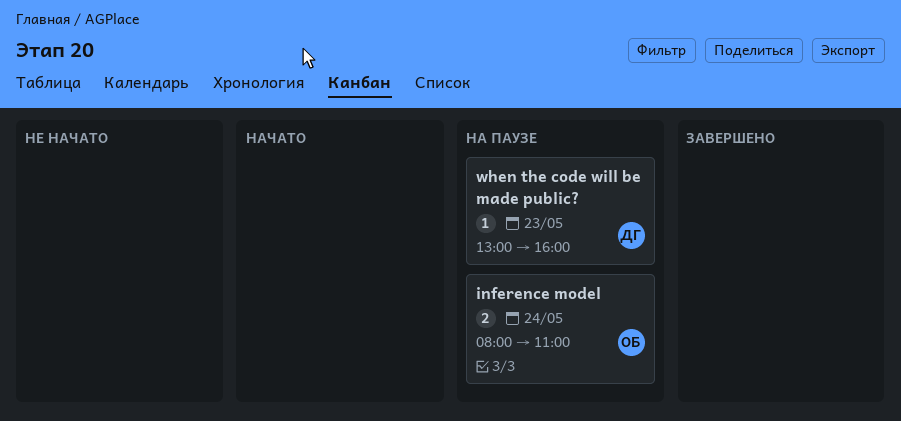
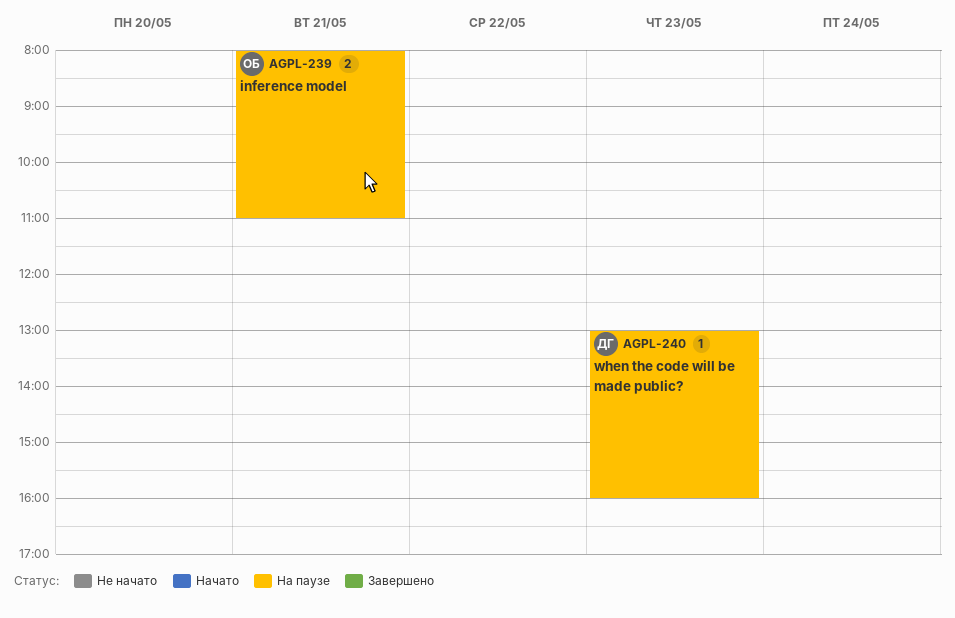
inference model, day: May 24 -> May 21

